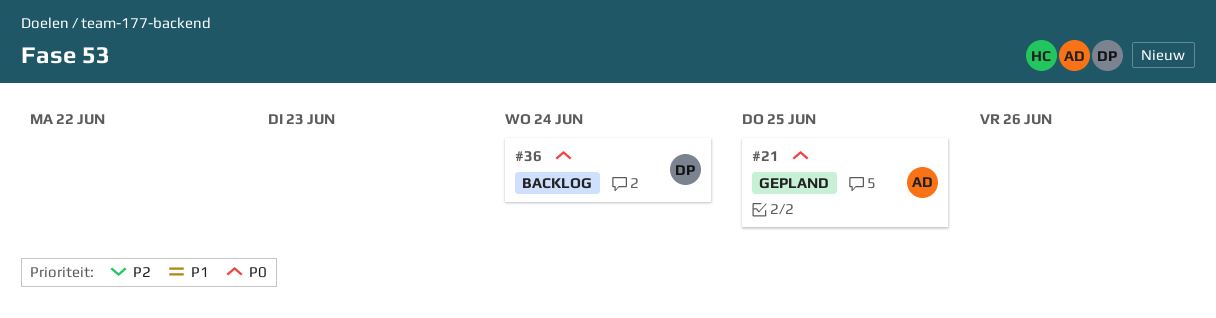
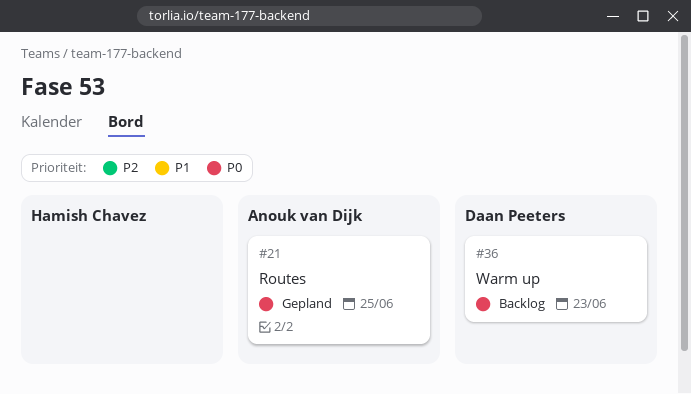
#36, due: Jun 24 -> Jun 23

